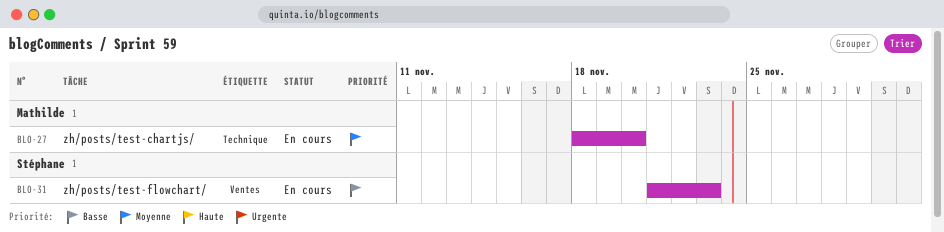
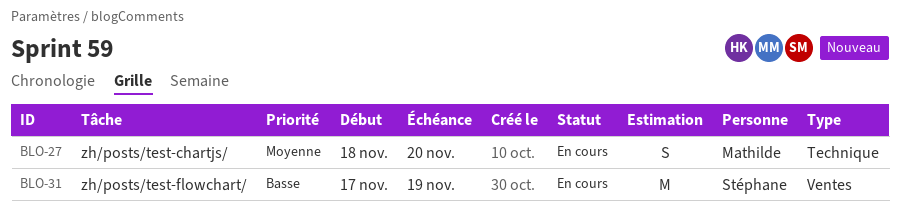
BLO-31, start: Nov 21 -> Nov 17
BLO-31, due: Nov 23 -> Nov 19

